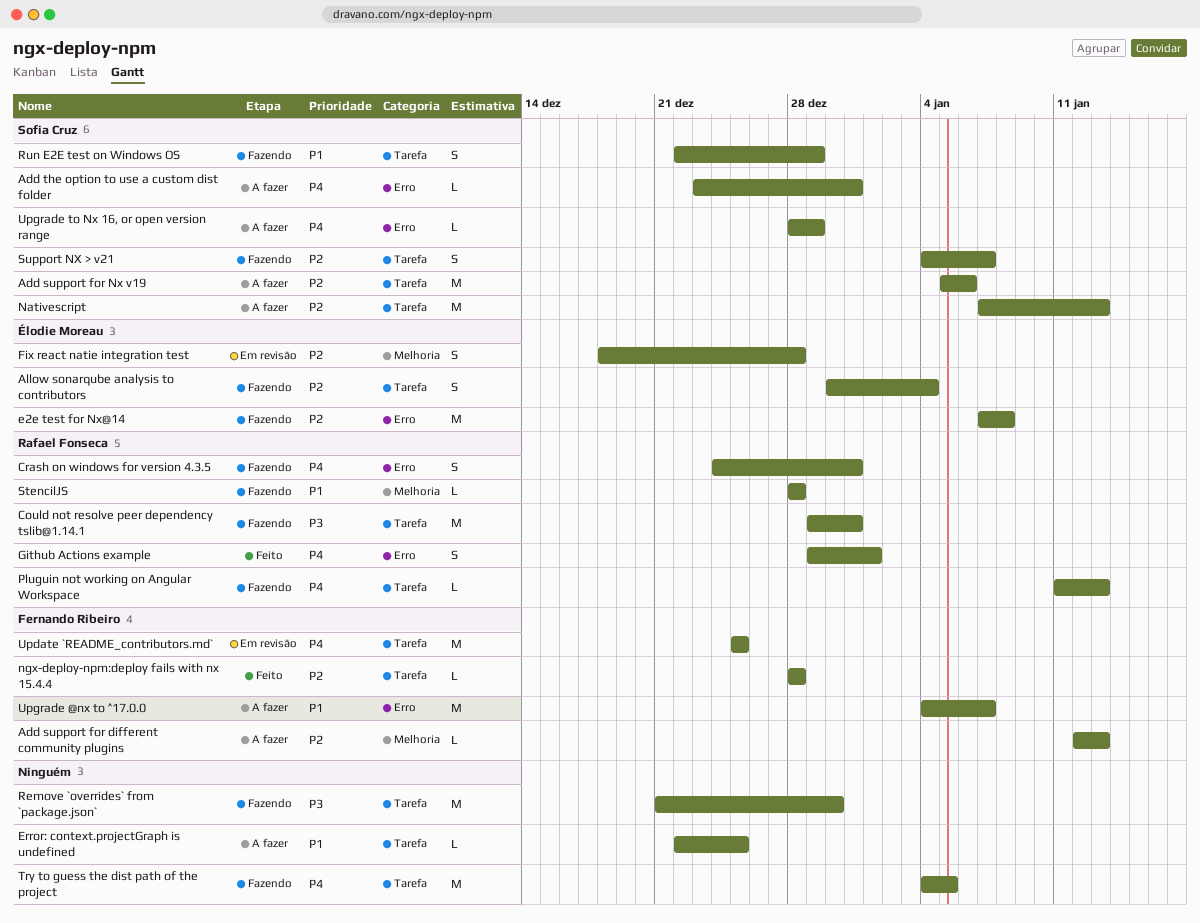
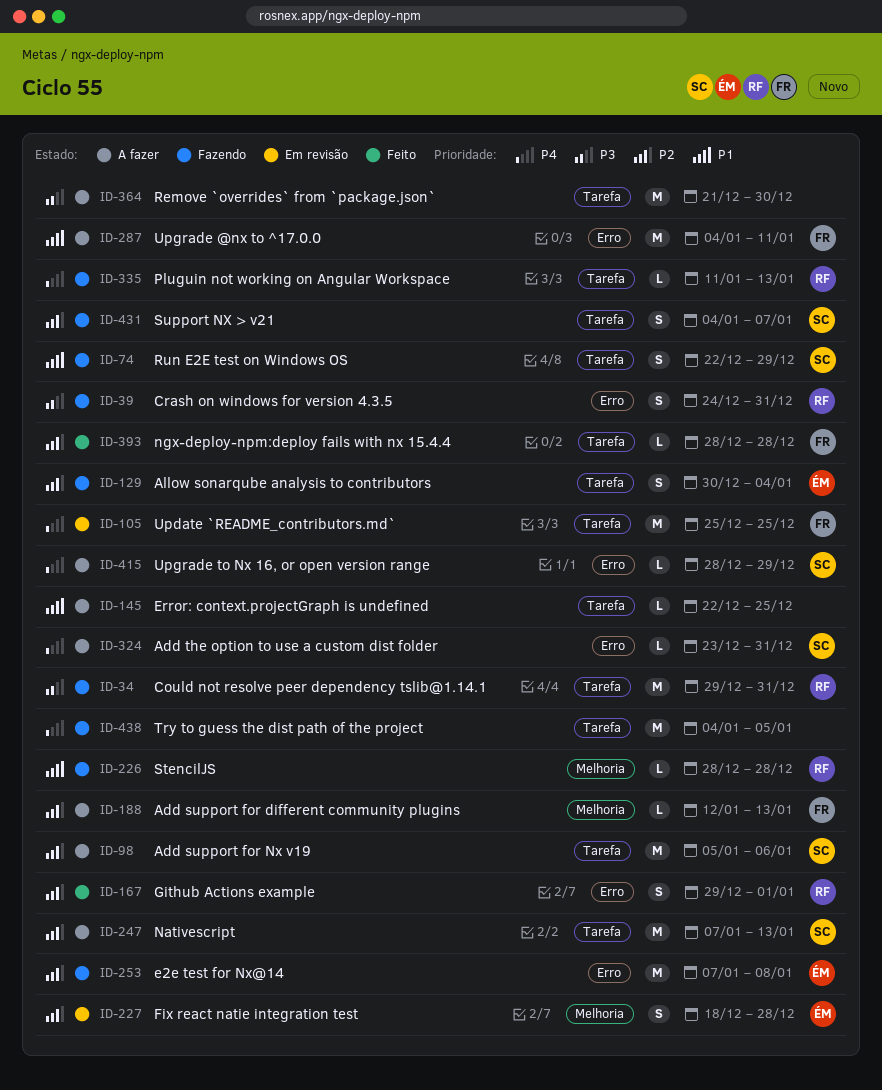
Crash on windows for version 4.3.5, priority: P4 -> P3
Github Actions example, priority: P4 -> P2
Remove `overrides` from `package.json`, status: Fazendo -> A fazer
Upgrade @nx to ^17.0.0, due: Jan 7 -> Jan 11

